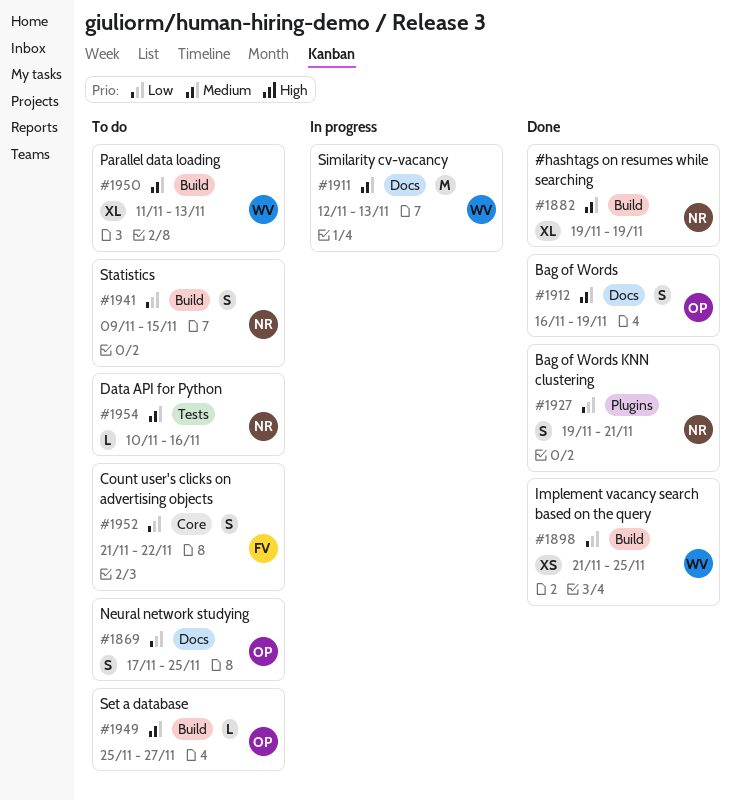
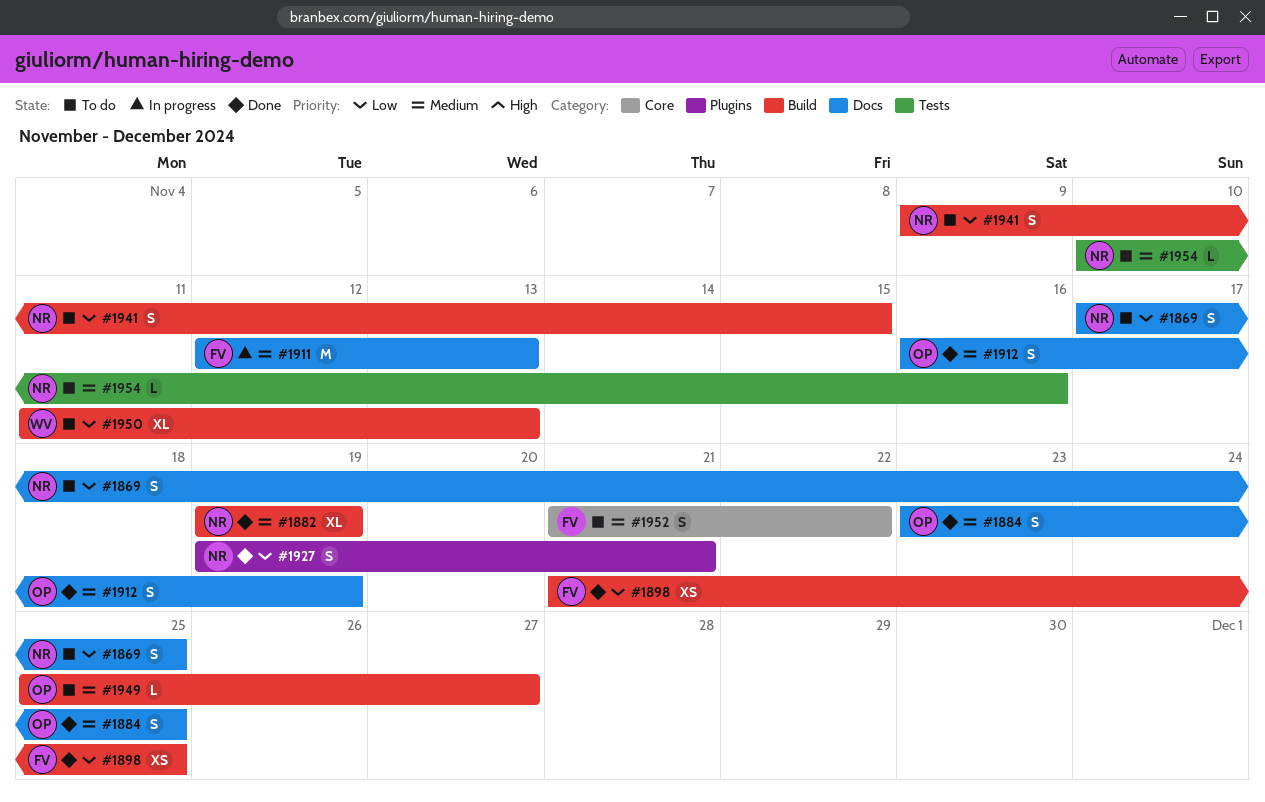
#1869, owner: OP -> NR
#1884: none -> present
#1898, owner: WV -> FV
#1911, owner: WV -> FV
#1950, priority: Medium -> Low
#1952, priority: Low -> Medium

